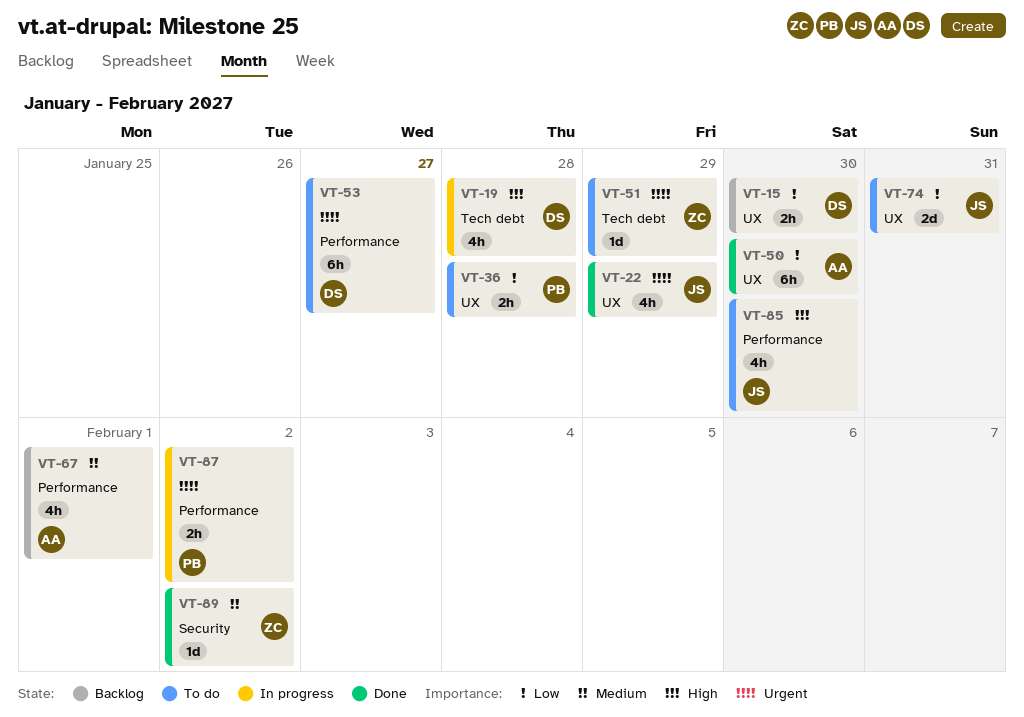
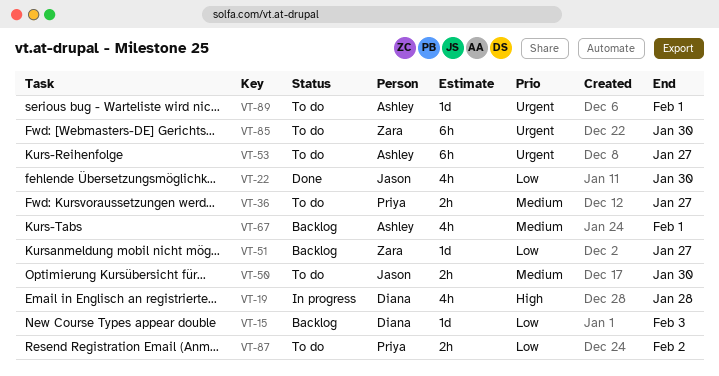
VT-15, estimate: 2h -> 1d
VT-15, due: Jan 30 -> Feb 3
VT-22, priority: Urgent -> Low
VT-22, due: Jan 29 -> Jan 30
VT-36, priority: Low -> Medium
VT-36, due: Jan 28 -> Jan 27
VT-50, status: Done -> To do
VT-50, owner: Ashley -> Jason
VT-50, priority: Low -> Medium
VT-50, estimate: 6h -> 2h
VT-51, status: To do -> Backlog
VT-51, priority: Urgent -> Low
VT-51, due: Jan 29 -> Jan 27
VT-53, owner: Diana -> Ashley
VT-74: present -> none
VT-85, owner: Jason -> Zara
VT-85, priority: High -> Urgent
VT-85, estimate: 4h -> 6h
VT-87, status: In progress -> To do
VT-87, priority: Urgent -> Low
VT-89, status: Done -> To do
VT-89, owner: Zara -> Ashley
VT-89, priority: Medium -> Urgent
VT-89, due: Feb 2 -> Feb 1

